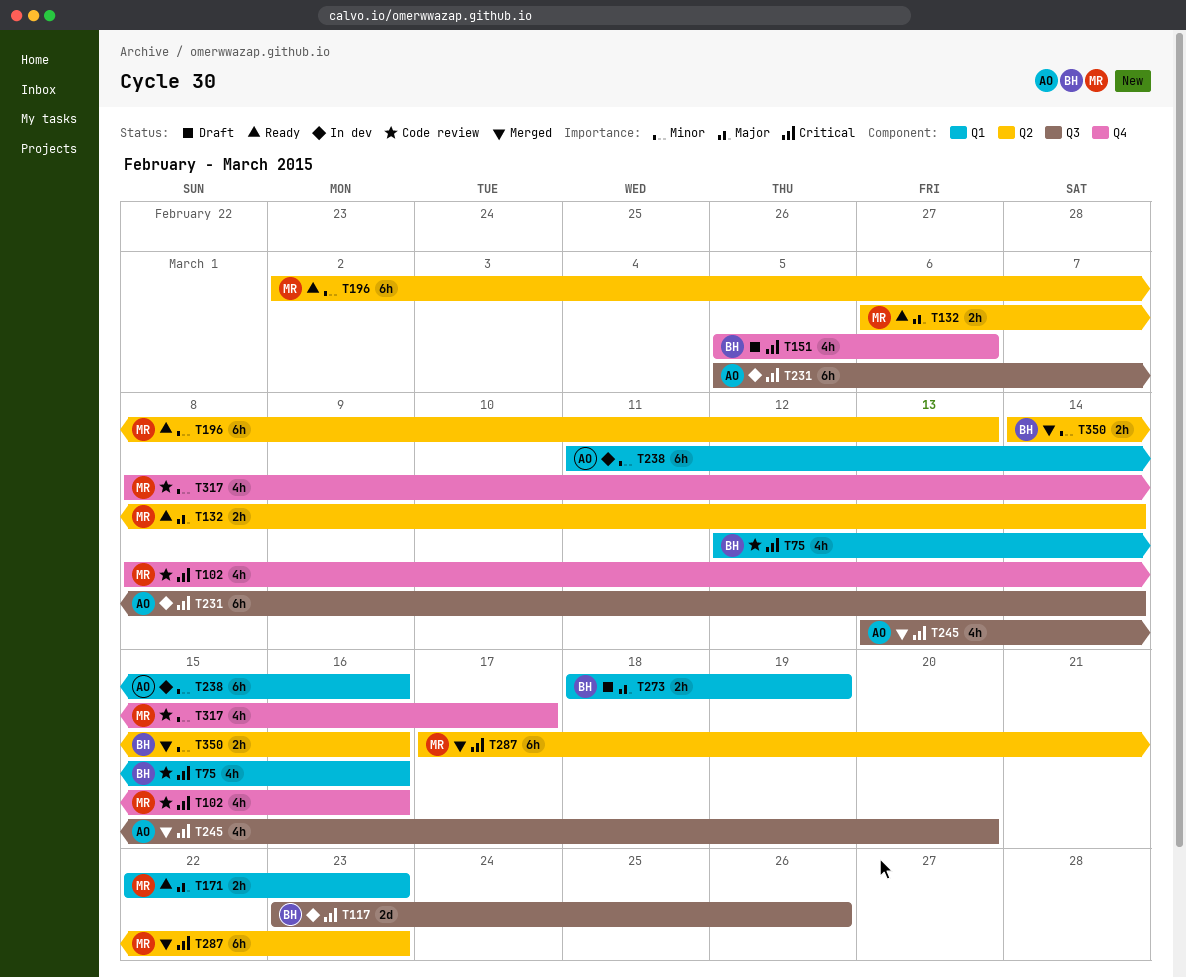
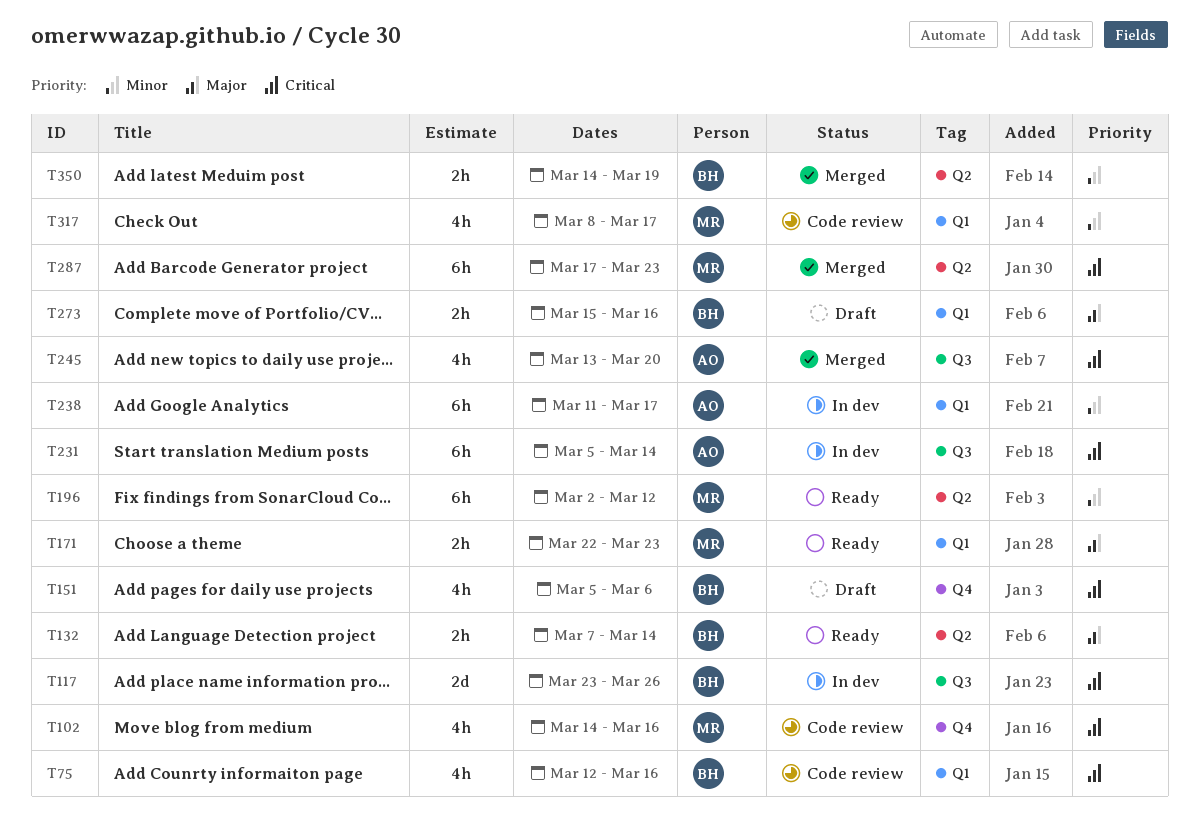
T102, start: Mar 8 -> Mar 14
T132, owner: MR -> BH
T132, start: Mar 6 -> Mar 7
T196, due: Mar 13 -> Mar 12
T238, due: Mar 16 -> Mar 17
T273, start: Mar 18 -> Mar 15
T273, due: Mar 19 -> Mar 16
T317, label: Q4 -> Q1
T350, due: Mar 16 -> Mar 19

